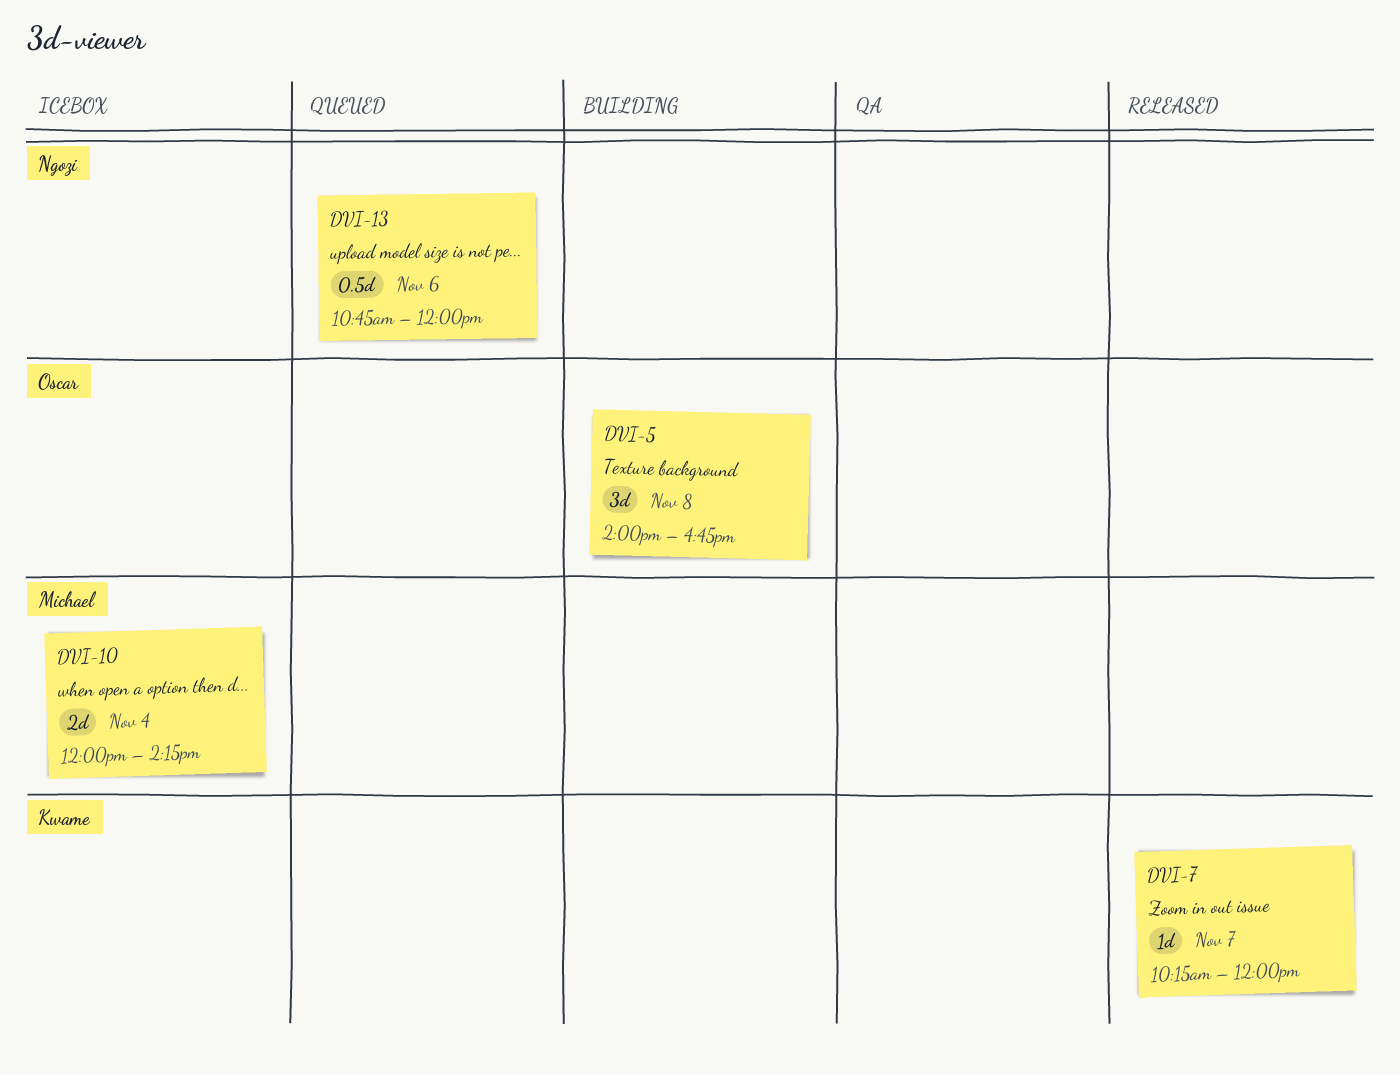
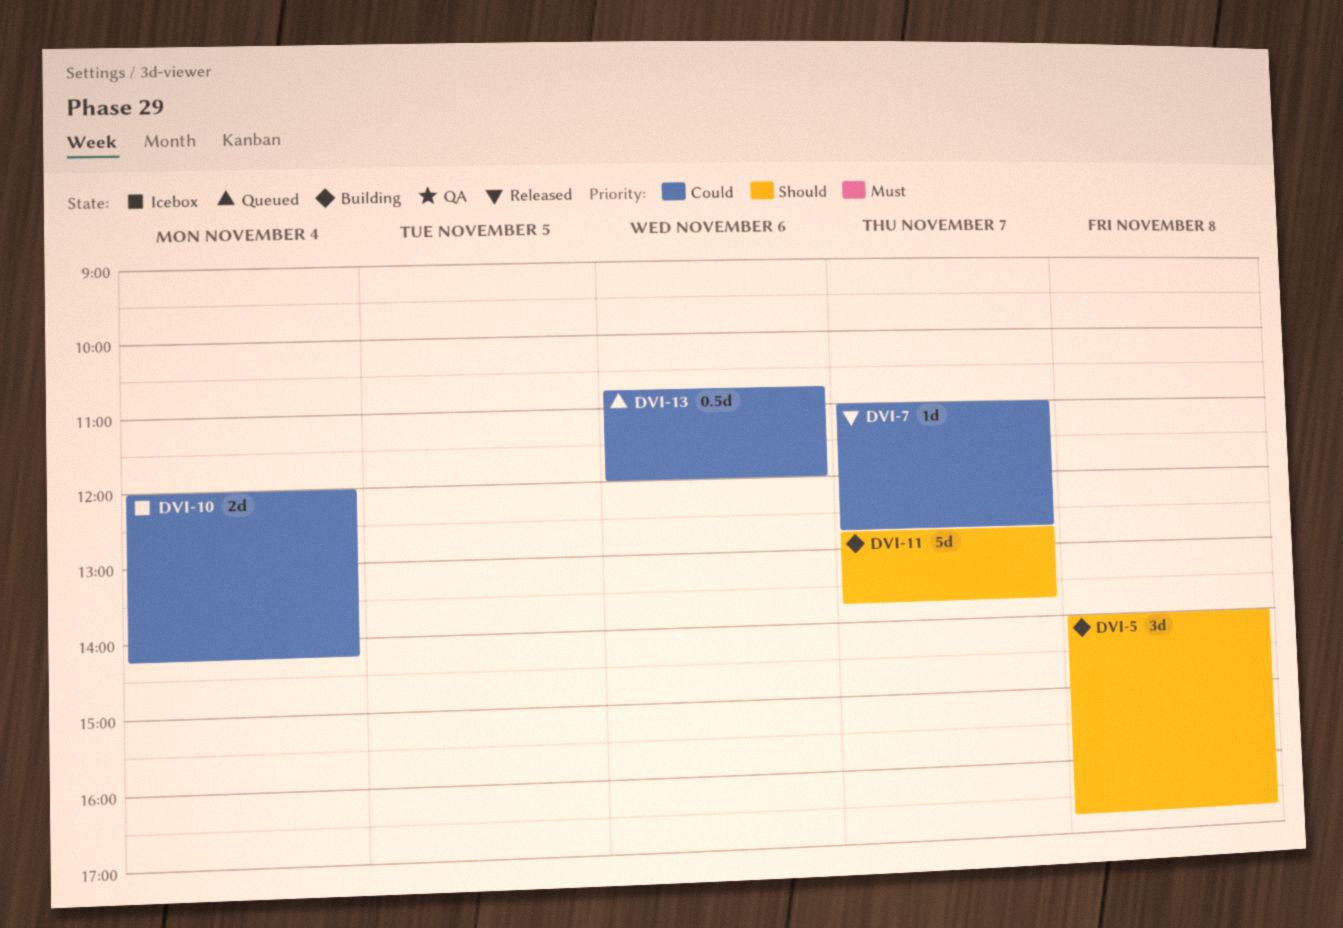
DVI-7, begins: 10:15 -> 11:00
DVI-7, ends: 12:00 -> 12:45
DVI-11: none -> present

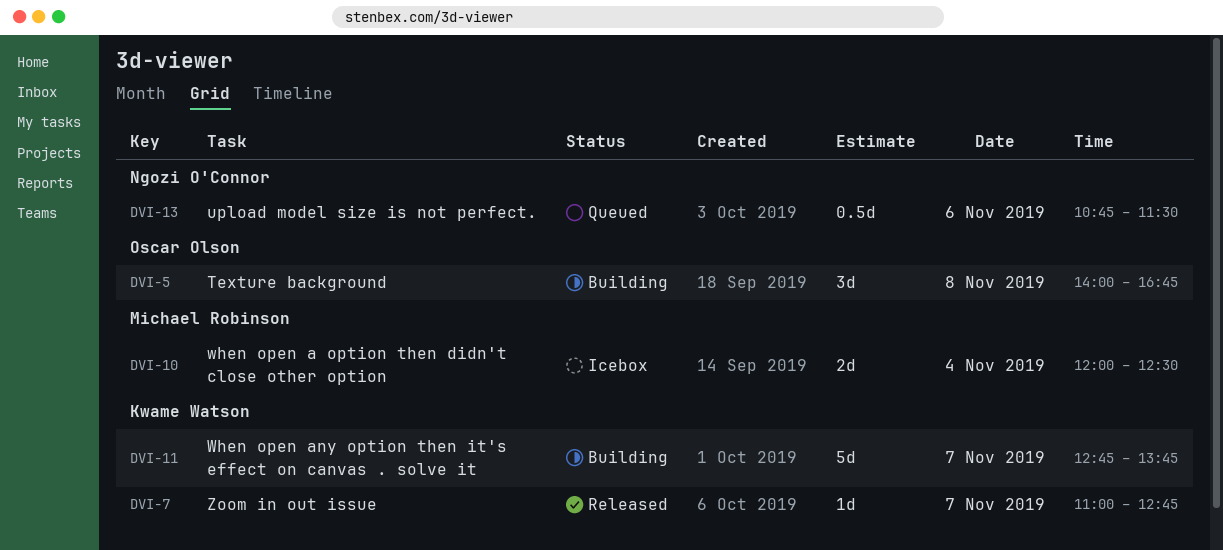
DVI-10, ends: 14:15 -> 12:30
DVI-13, ends: 12:00 -> 11:30

